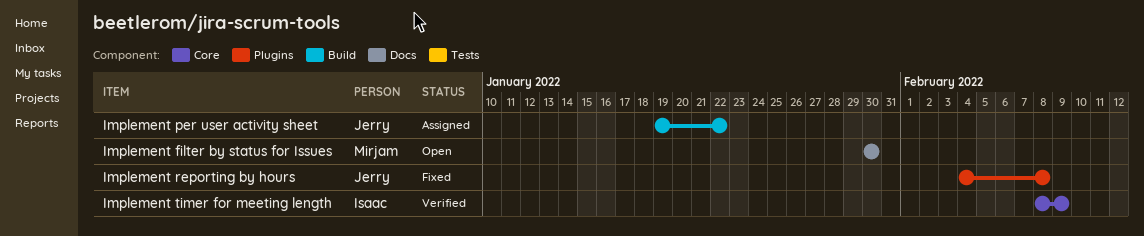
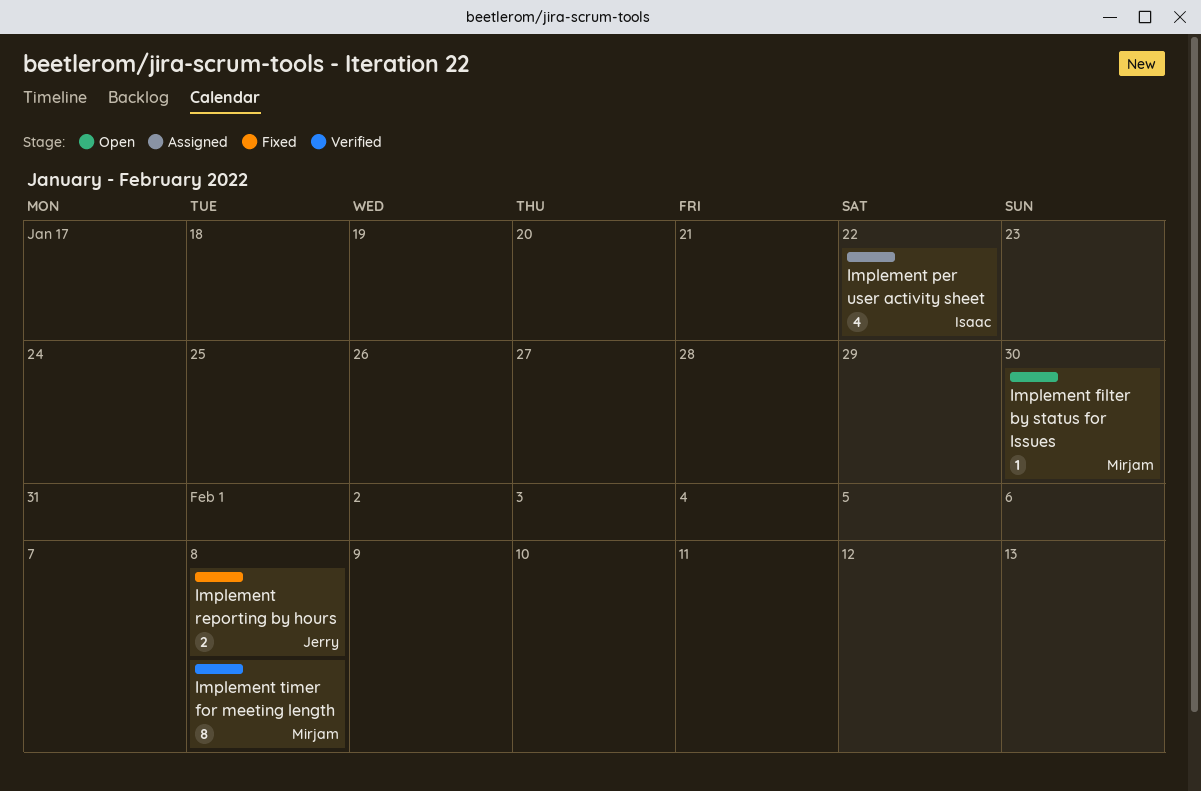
Implement per user activity sheet, owner: Jerry -> Isaac
Implement timer for meeting length, owner: Isaac -> Mirjam
Implement timer for meeting length, due: Feb 9 -> Feb 8

